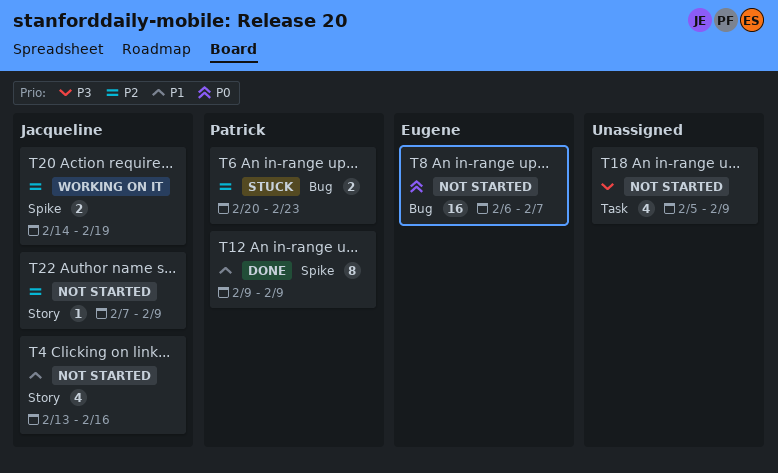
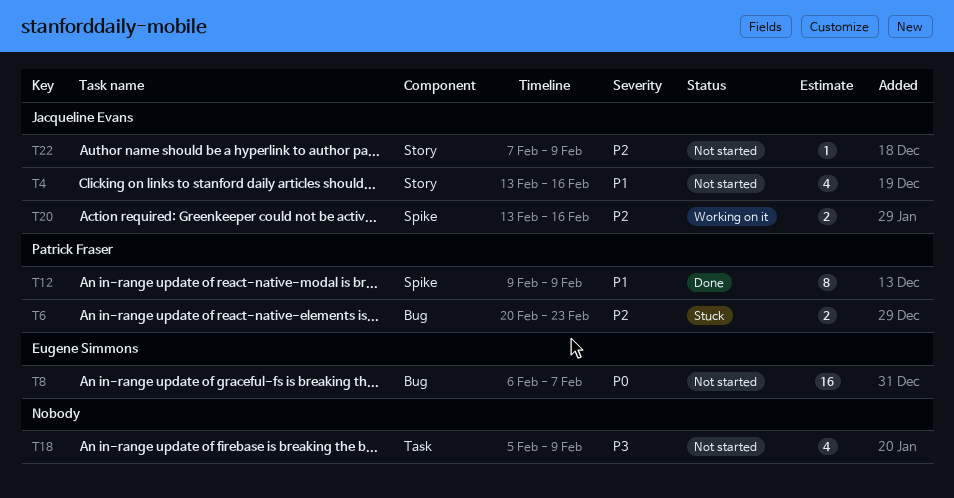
T20, start: Feb 14 -> Feb 13
T20, due: Feb 19 -> Feb 16

